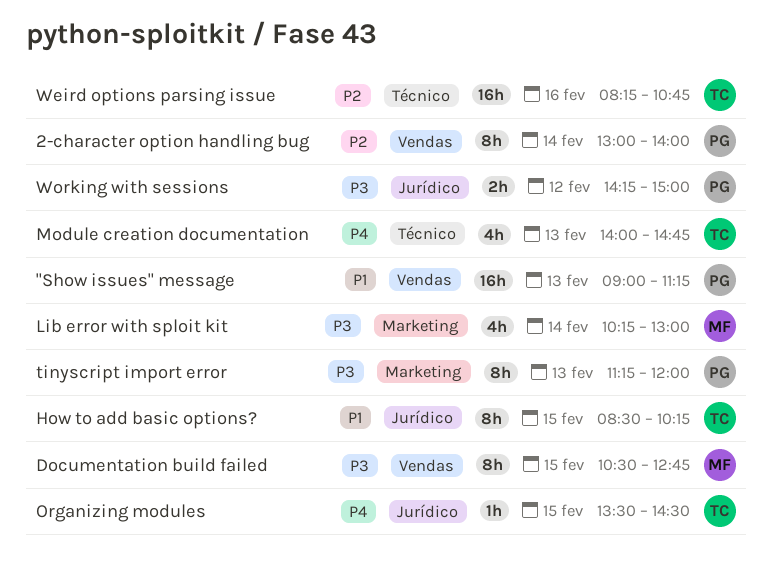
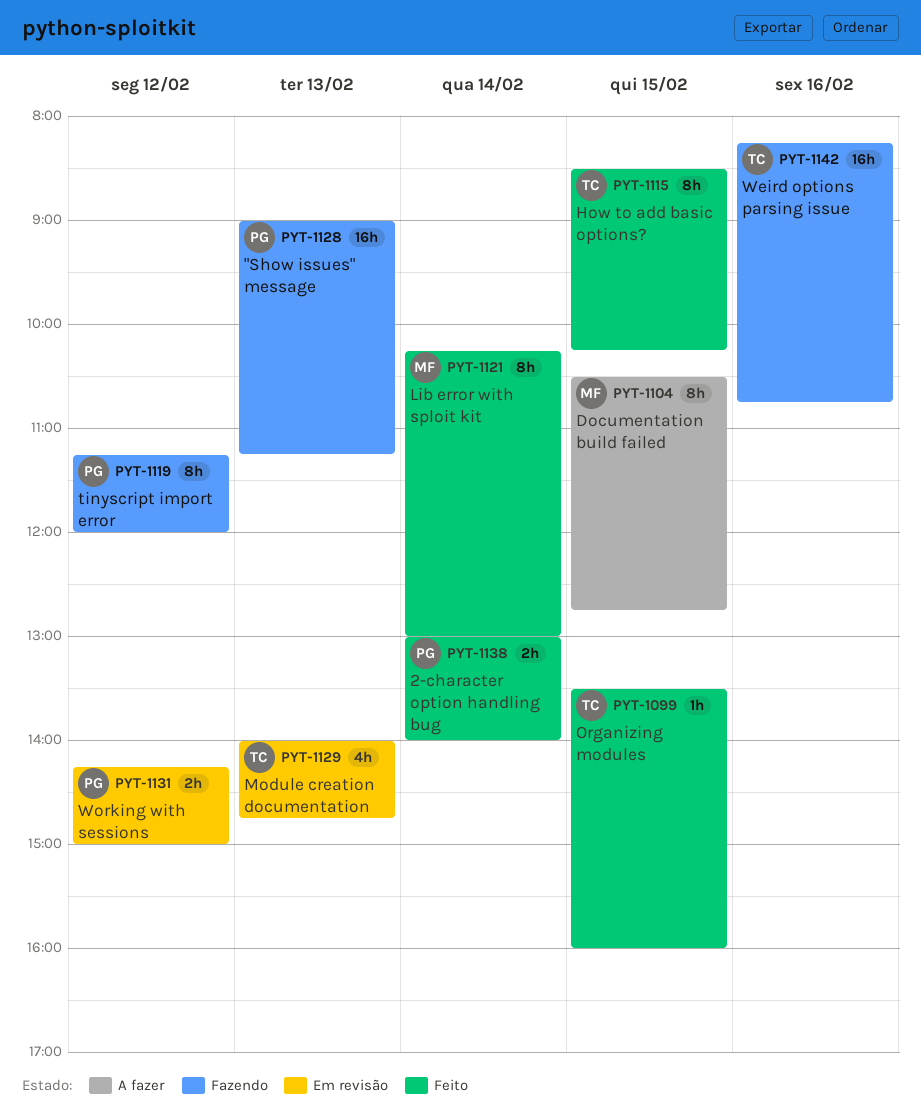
2-character option handling bug, estimate: 8h -> 2h
Lib error with sploit kit, estimate: 4h -> 8h
Organizing modules, ends: 14:30 -> 16:00
tinyscript import error, day: Feb 13 -> Feb 12

